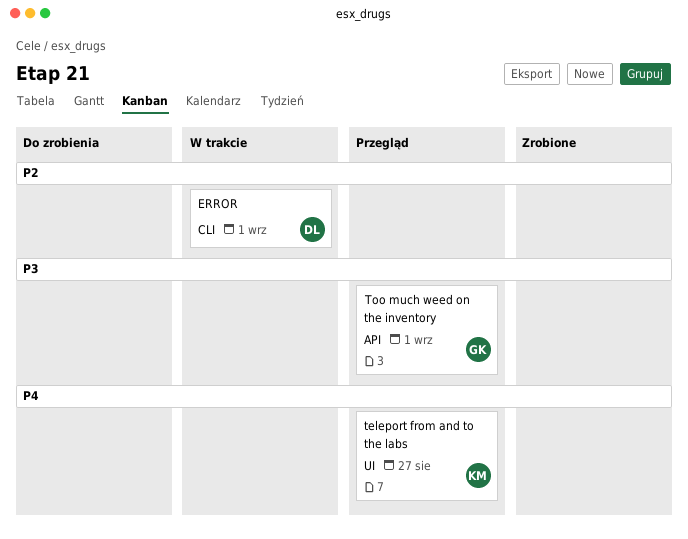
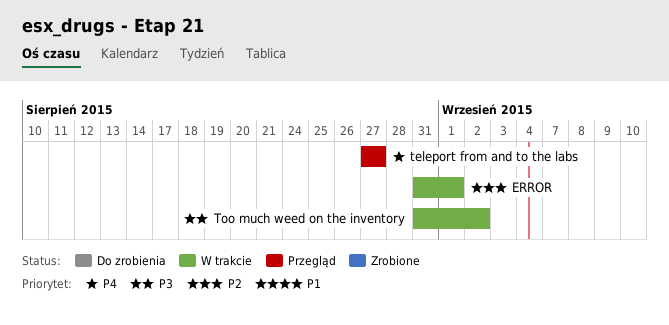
Too much weed on the inventory, status: Przegląd -> W trakcie
Too much weed on the inventory, due: Sep 1 -> Sep 2

